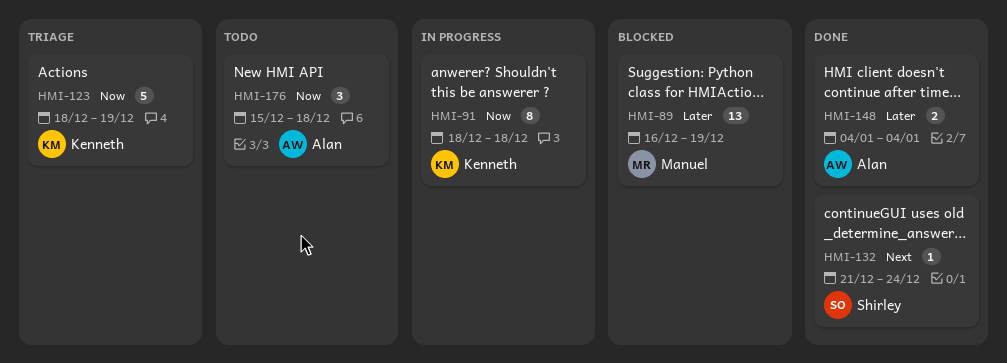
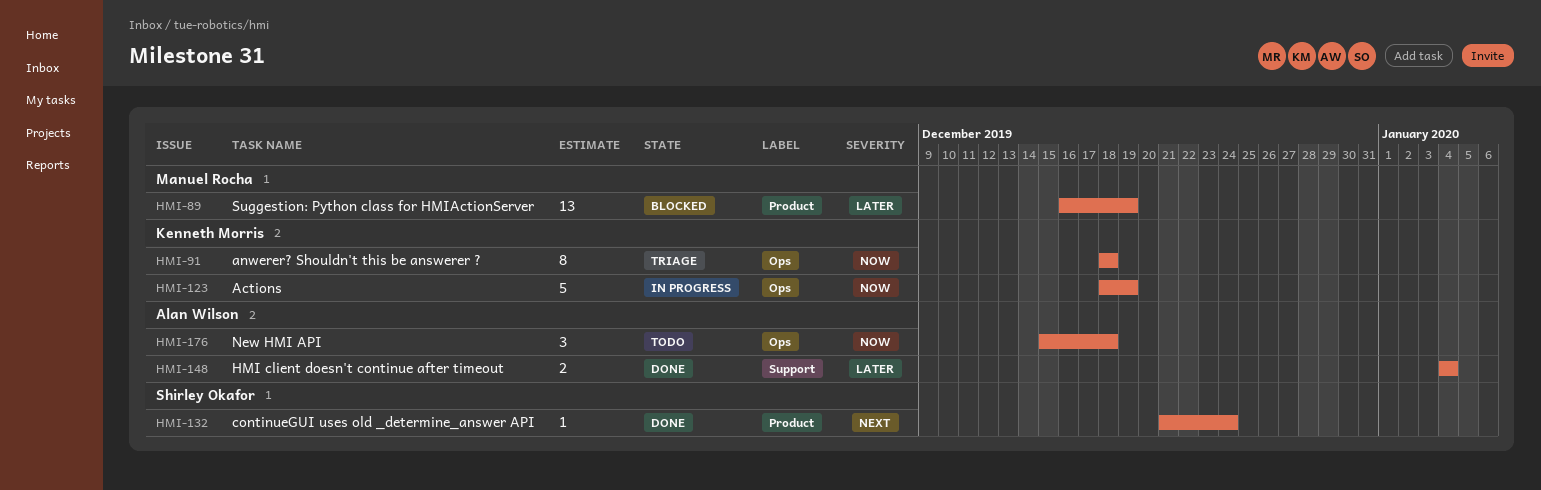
HMI-91, status: In progress -> Triage
HMI-123, status: Triage -> In progress

